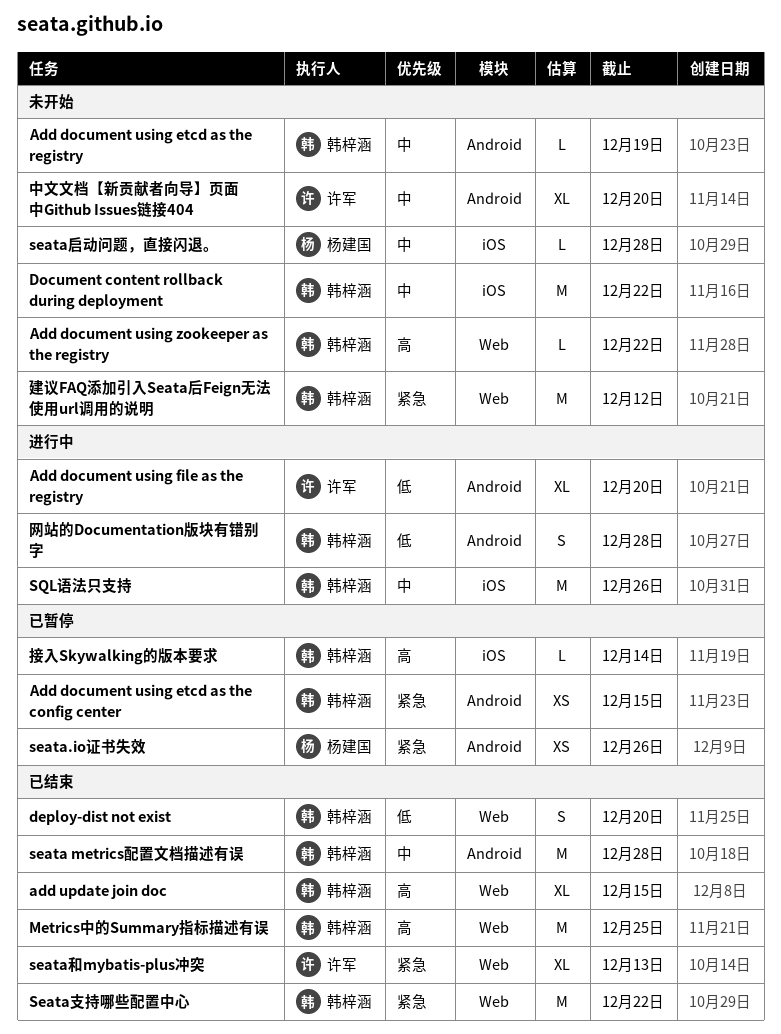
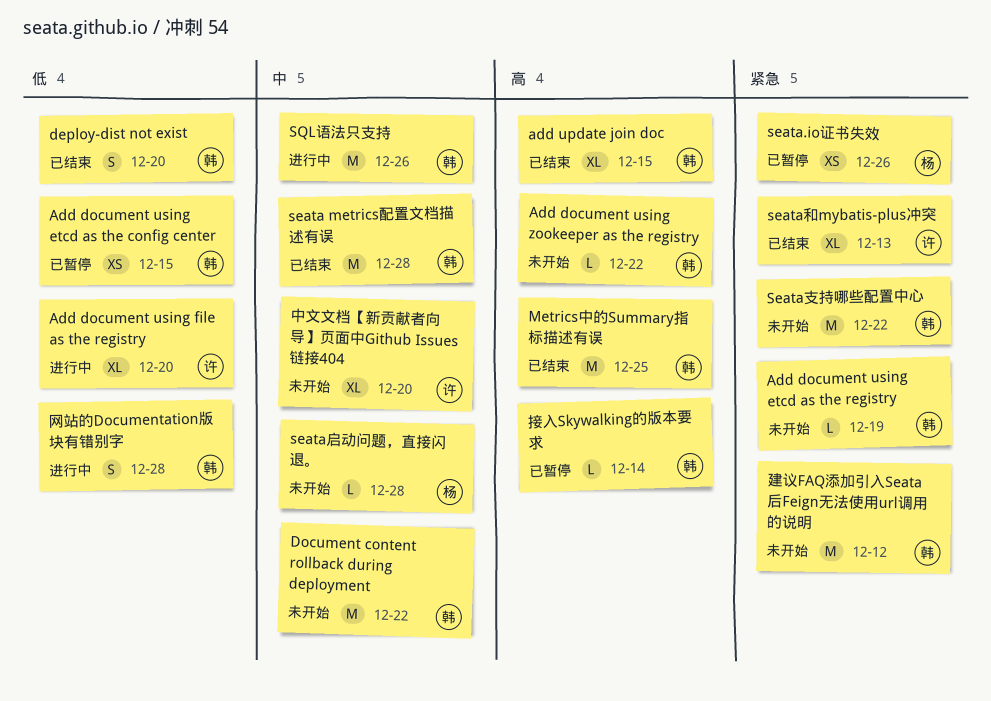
Add document using etcd as the config center, priority: 紧急 -> 低
Add document using etcd as the registry, priority: 中 -> 紧急
Seata支持哪些配置中心, status: 已结束 -> 未开始

